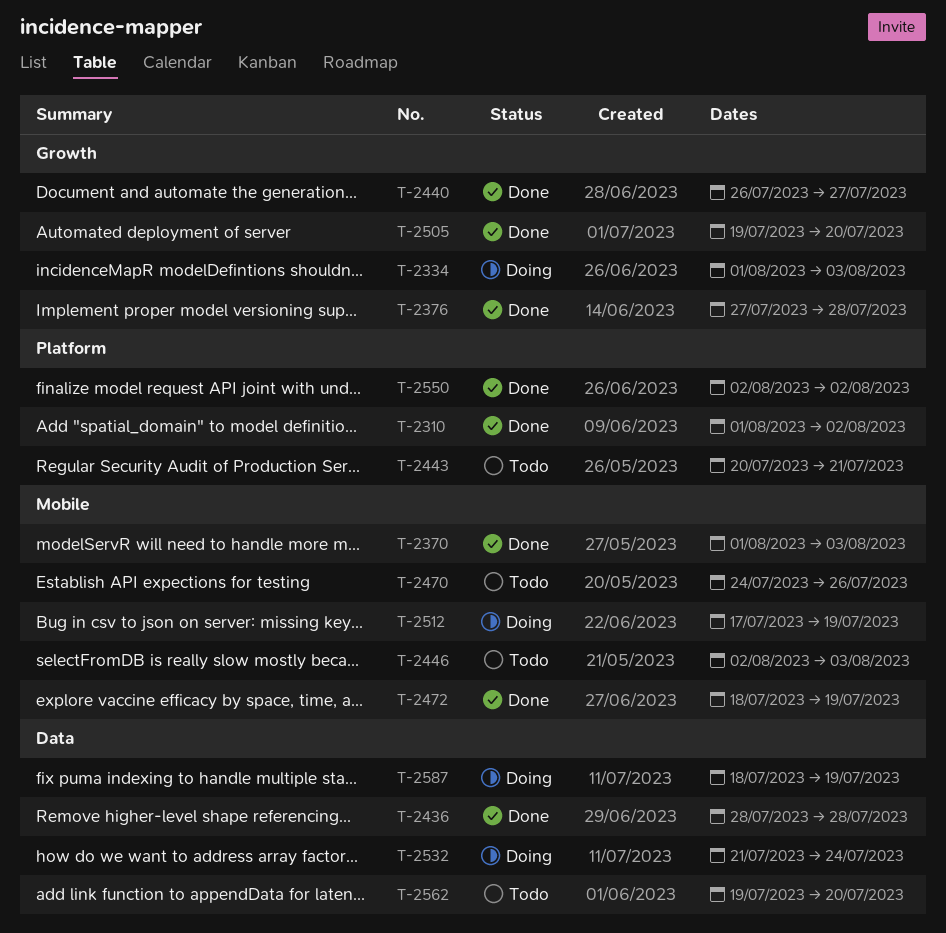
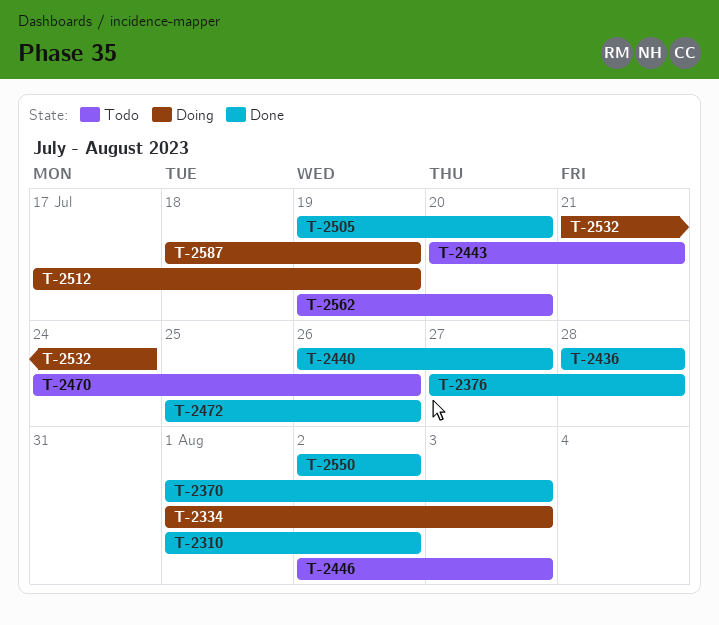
T-2472, start: Jul 18 -> Jul 25
T-2472, due: Jul 19 -> Jul 26

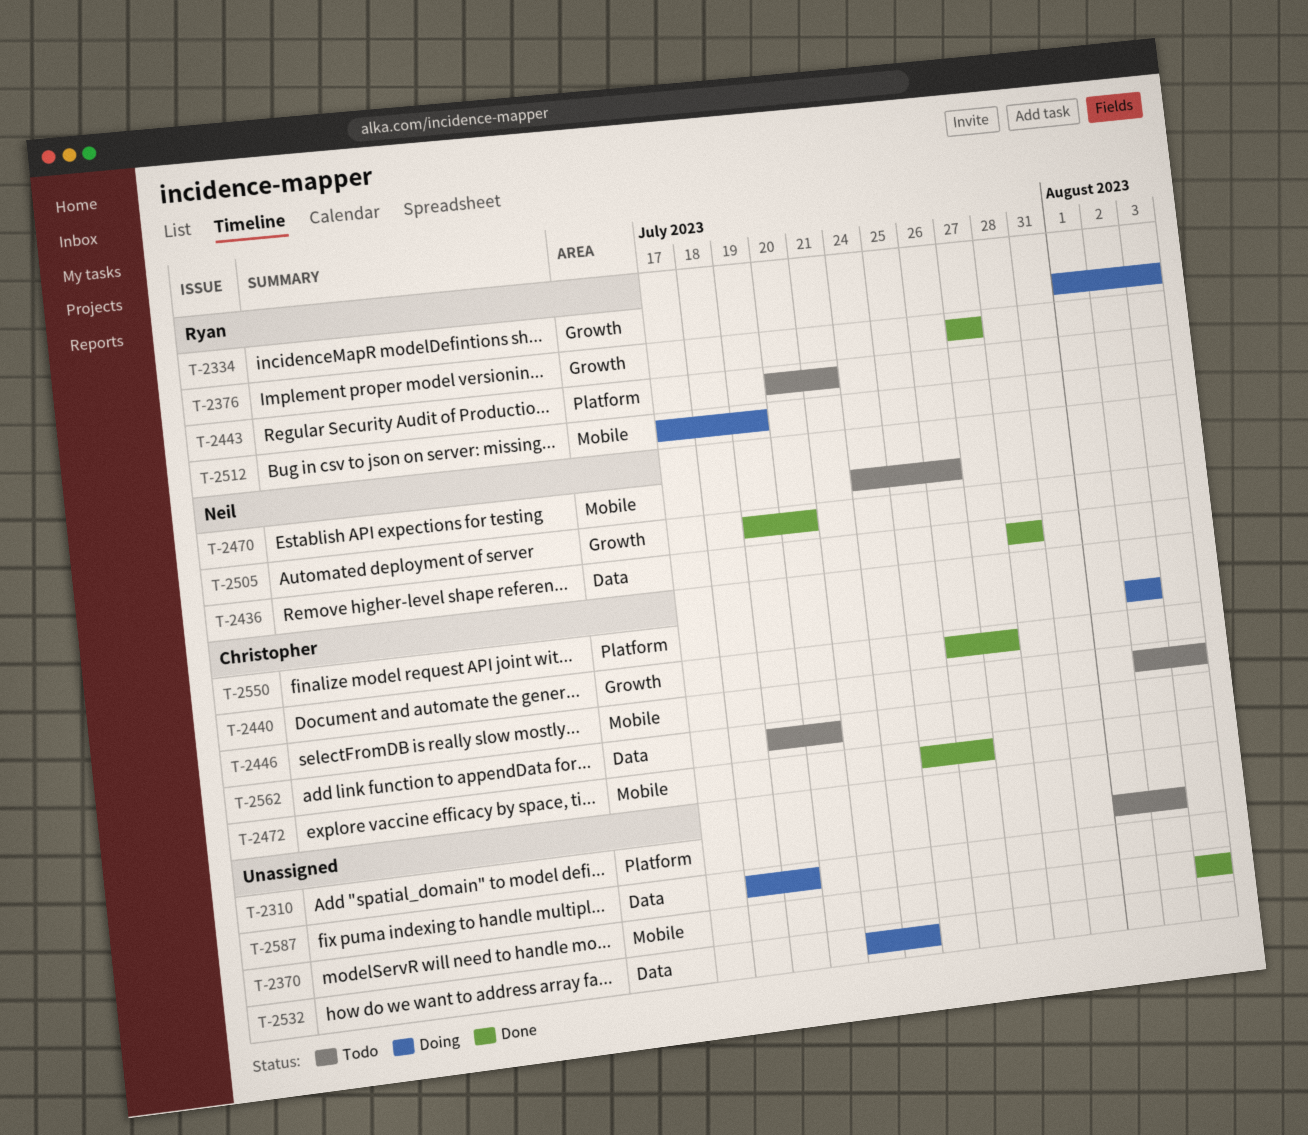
T-2310, status: Done -> Todo
T-2370, start: Aug 1 -> Aug 3
T-2376, due: Jul 28 -> Jul 27
T-2550, status: Done -> Doing

